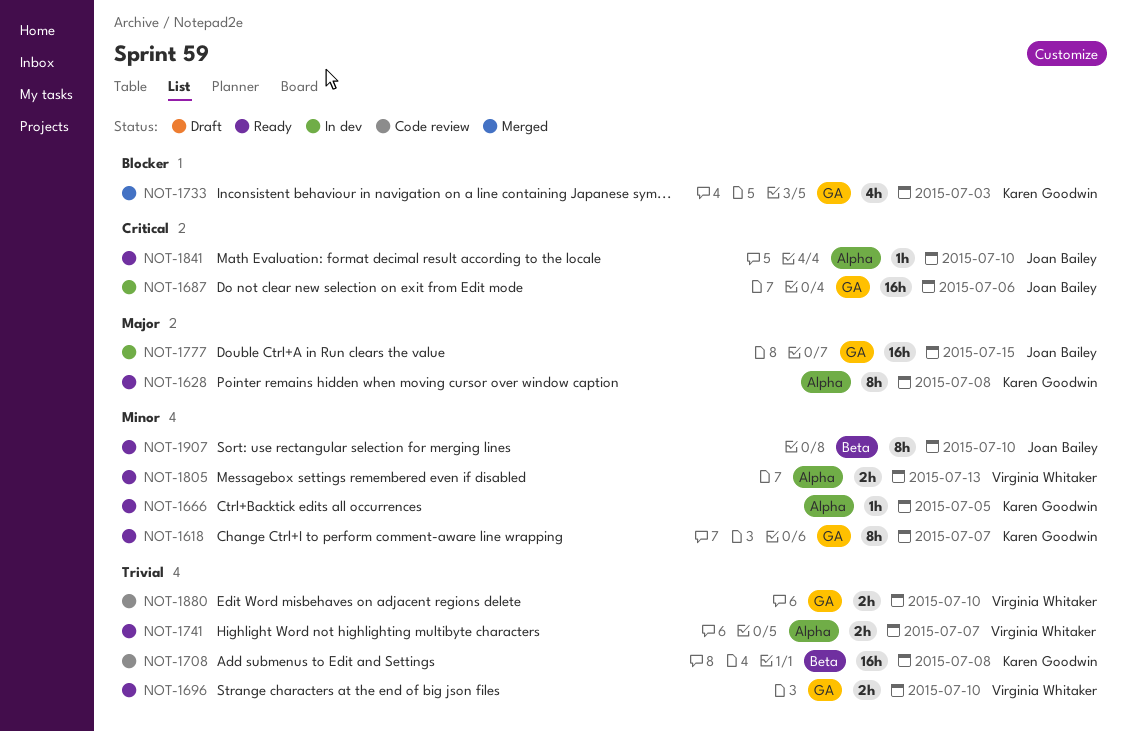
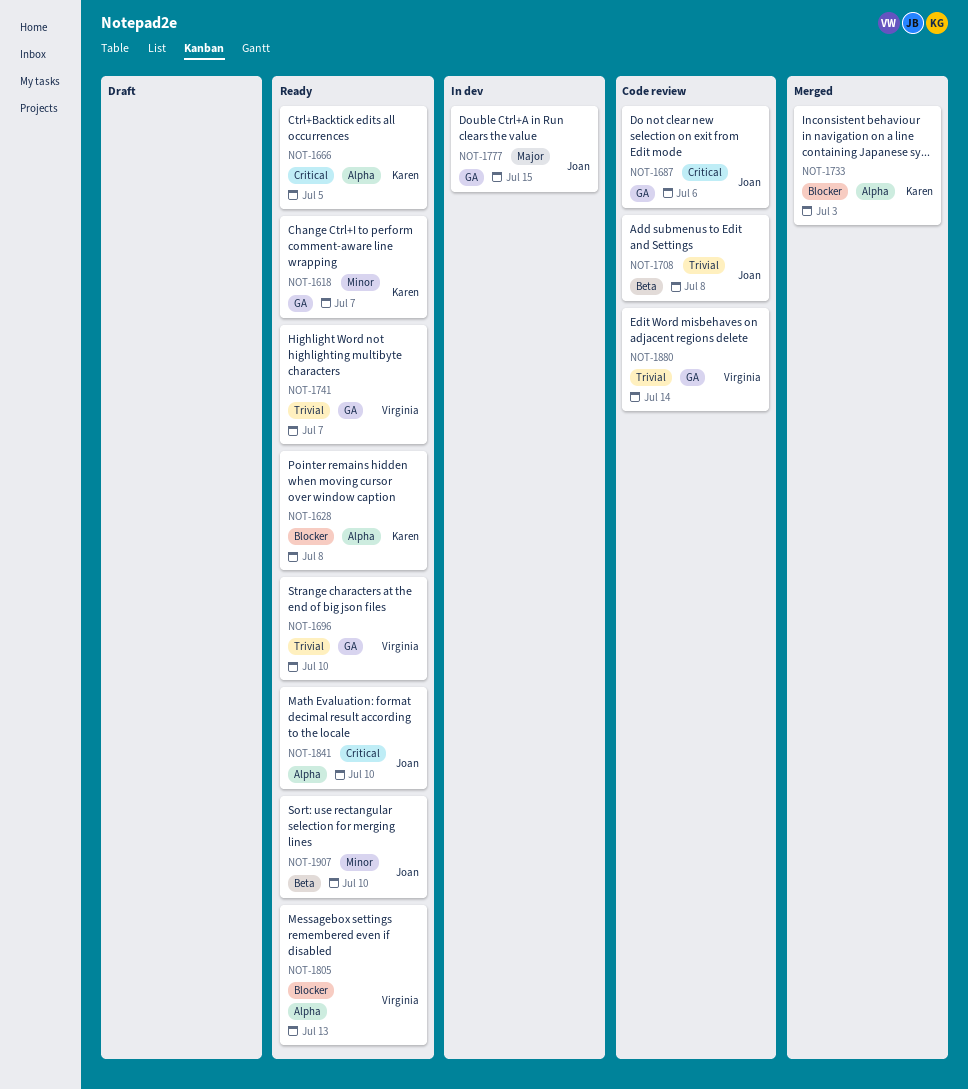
NOT-1628, priority: Major -> Blocker
NOT-1666, priority: Minor -> Critical
NOT-1687, status: In dev -> Code review
NOT-1708, owner: Karen Goodwin -> Joan Bailey
NOT-1733, label: GA -> Alpha
NOT-1741, label: Alpha -> GA
NOT-1805, priority: Minor -> Blocker
NOT-1880, due: Jul 10 -> Jul 14

